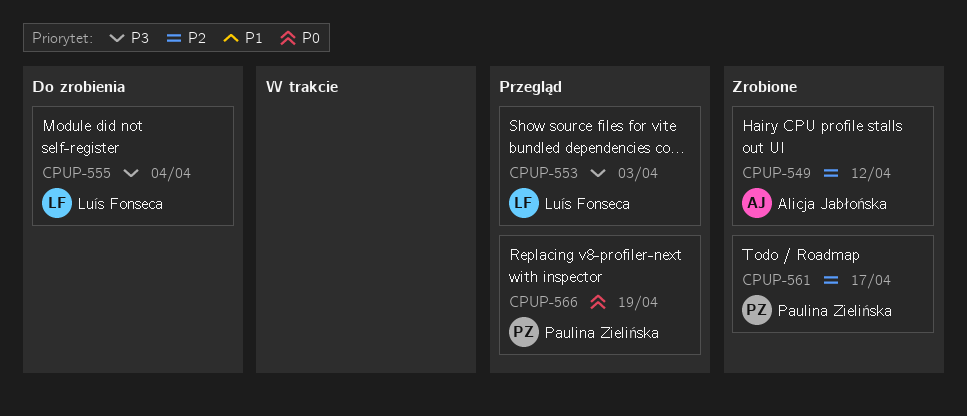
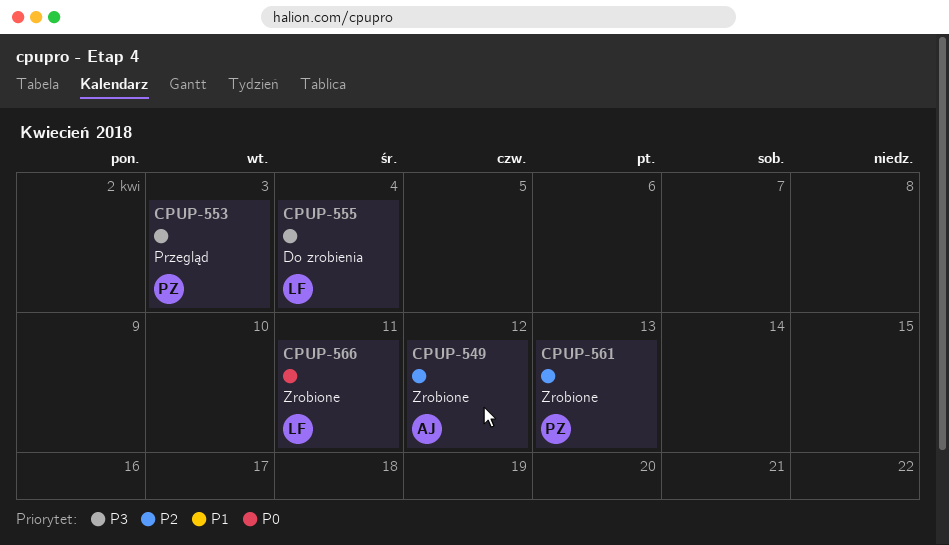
CPUP-553, owner: Luís Fonseca -> Paulina Zielińska
CPUP-561, due: Apr 17 -> Apr 13
CPUP-566, status: Przegląd -> Zrobione
CPUP-566, owner: Paulina Zielińska -> Luís Fonseca
CPUP-566, due: Apr 19 -> Apr 11

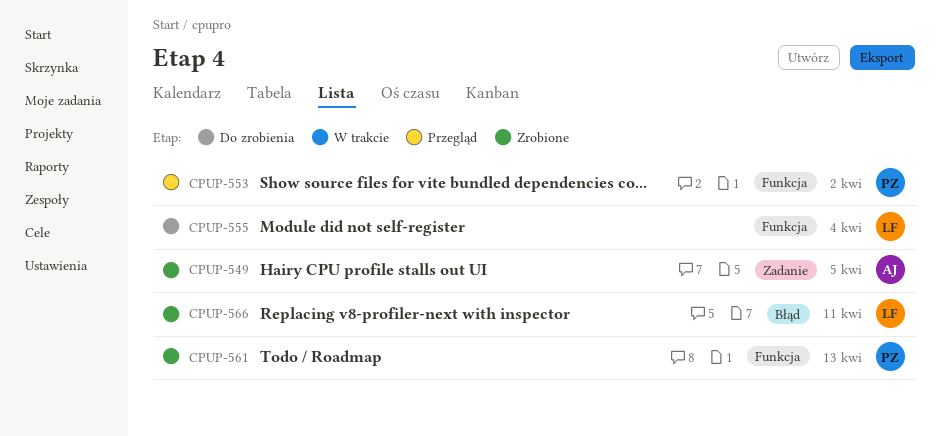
CPUP-549, due: Apr 12 -> Apr 5
CPUP-553, due: Apr 3 -> Apr 2

